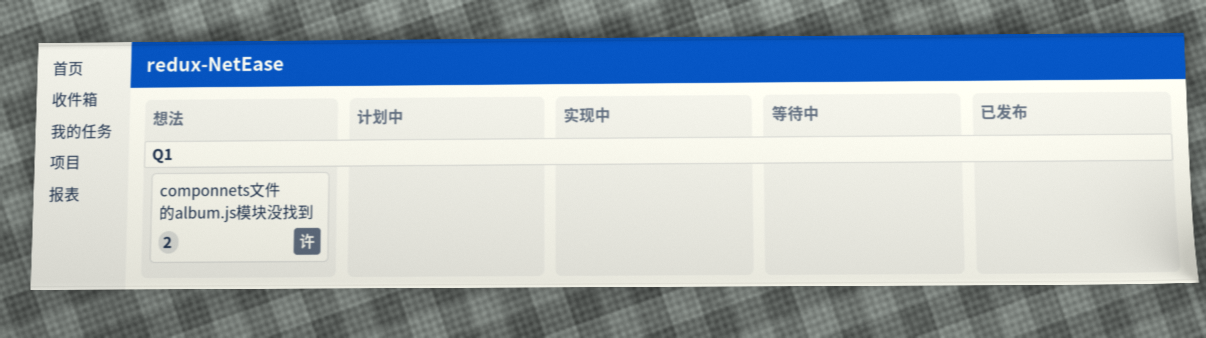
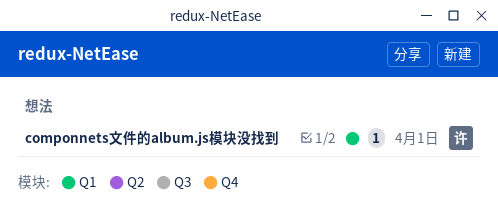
componnets文件的album.js模块没找到, estimate: 2 -> 1

